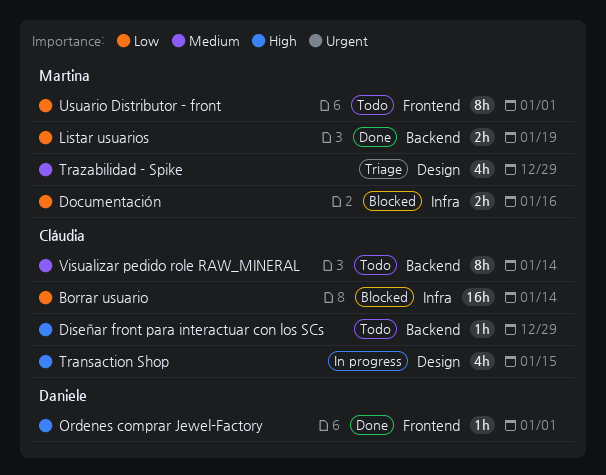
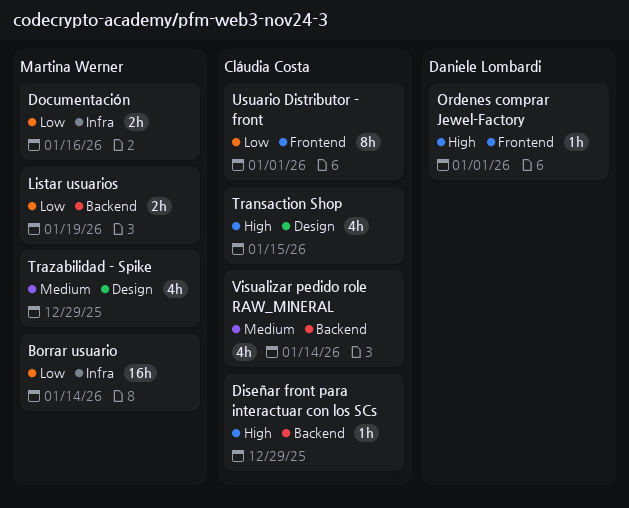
Borrar usuario, owner: Cláudia Costa -> Martina Werner
Usuario Distributor - front, owner: Martina Werner -> Cláudia Costa
Visualizar pedido role RAW_MINERAL, estimate: 8h -> 4h

